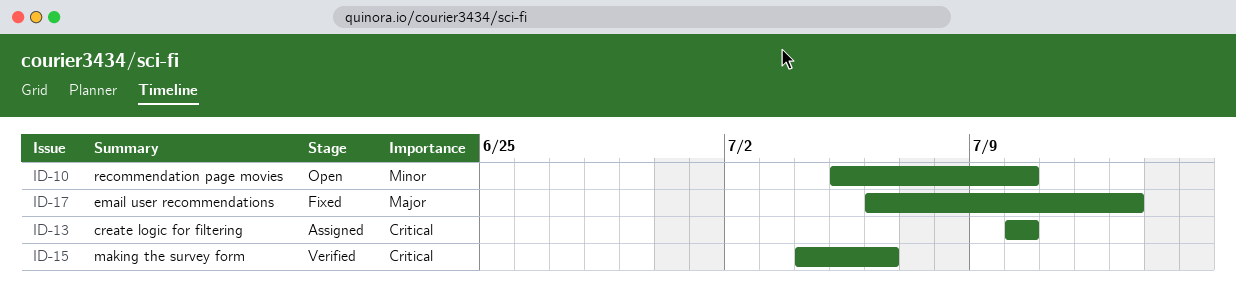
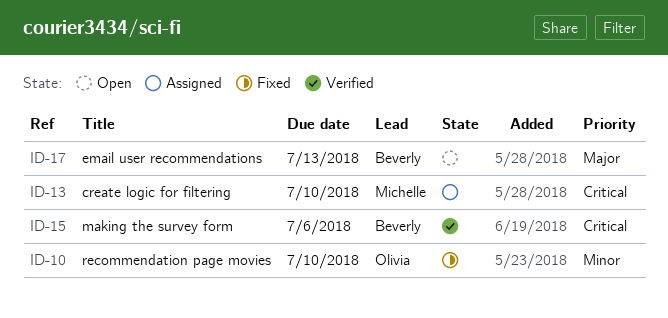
ID-10, status: Open -> Fixed
ID-17, status: Fixed -> Open

